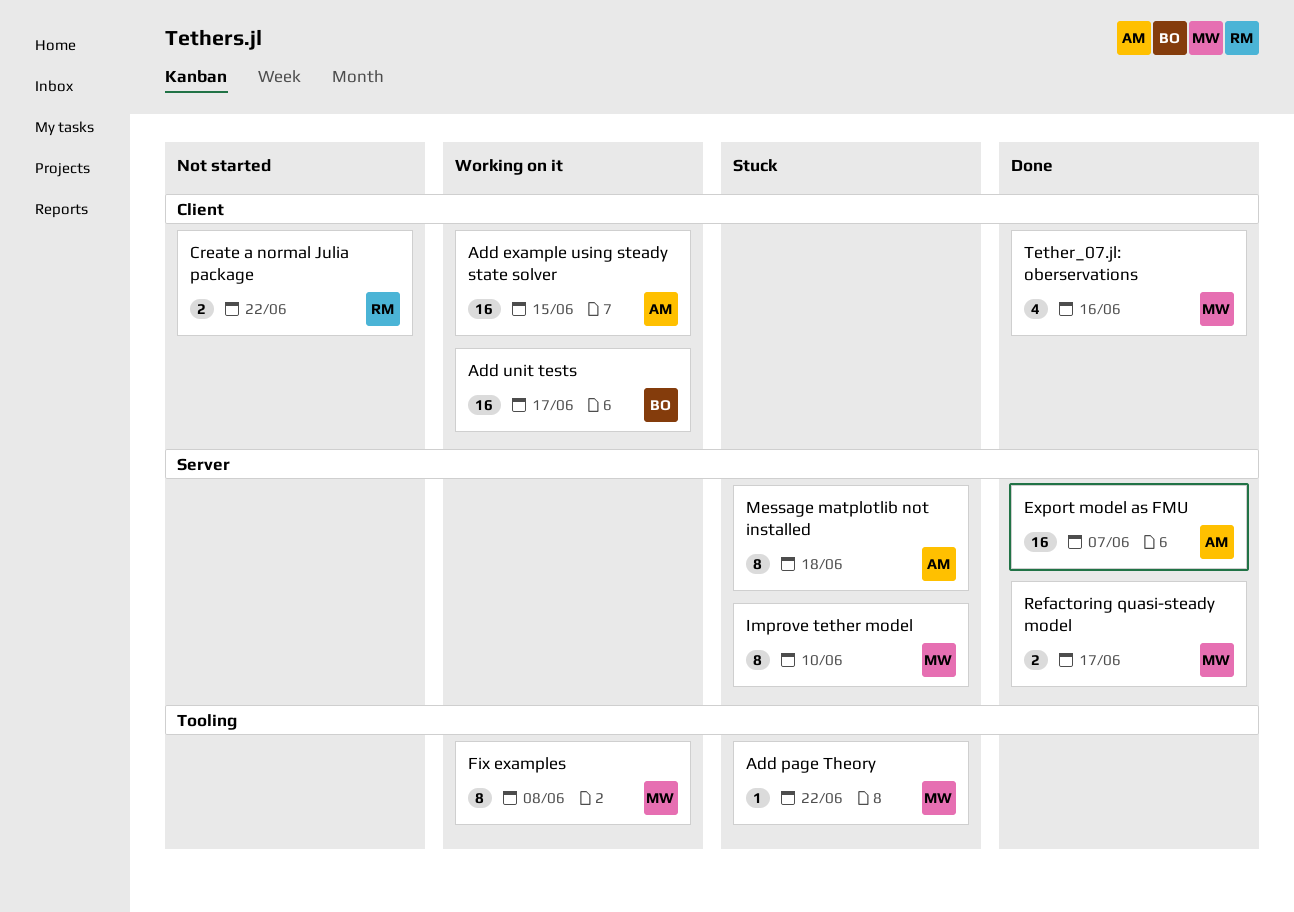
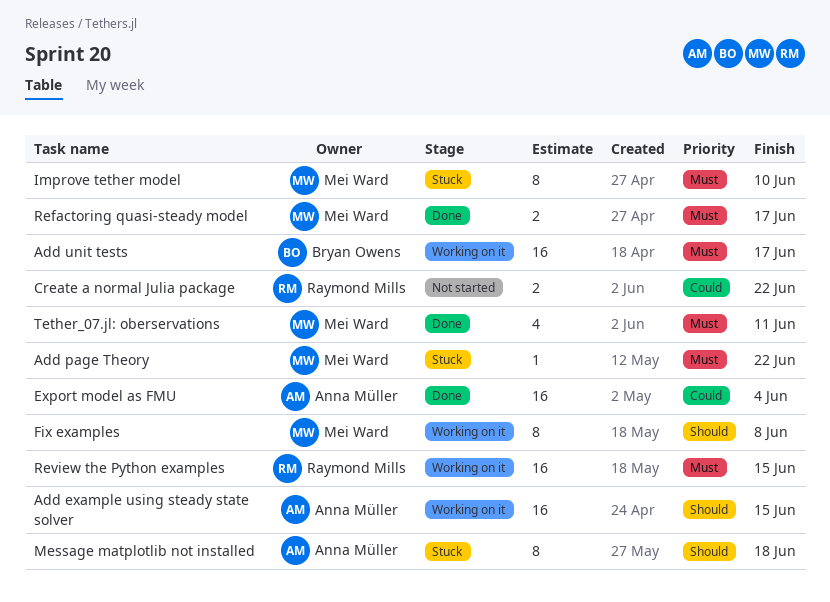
Export model as FMU, due: Jun 7 -> Jun 4
Review the Python examples: none -> present
Tether_07.jl: oberservations, due: Jun 16 -> Jun 11

